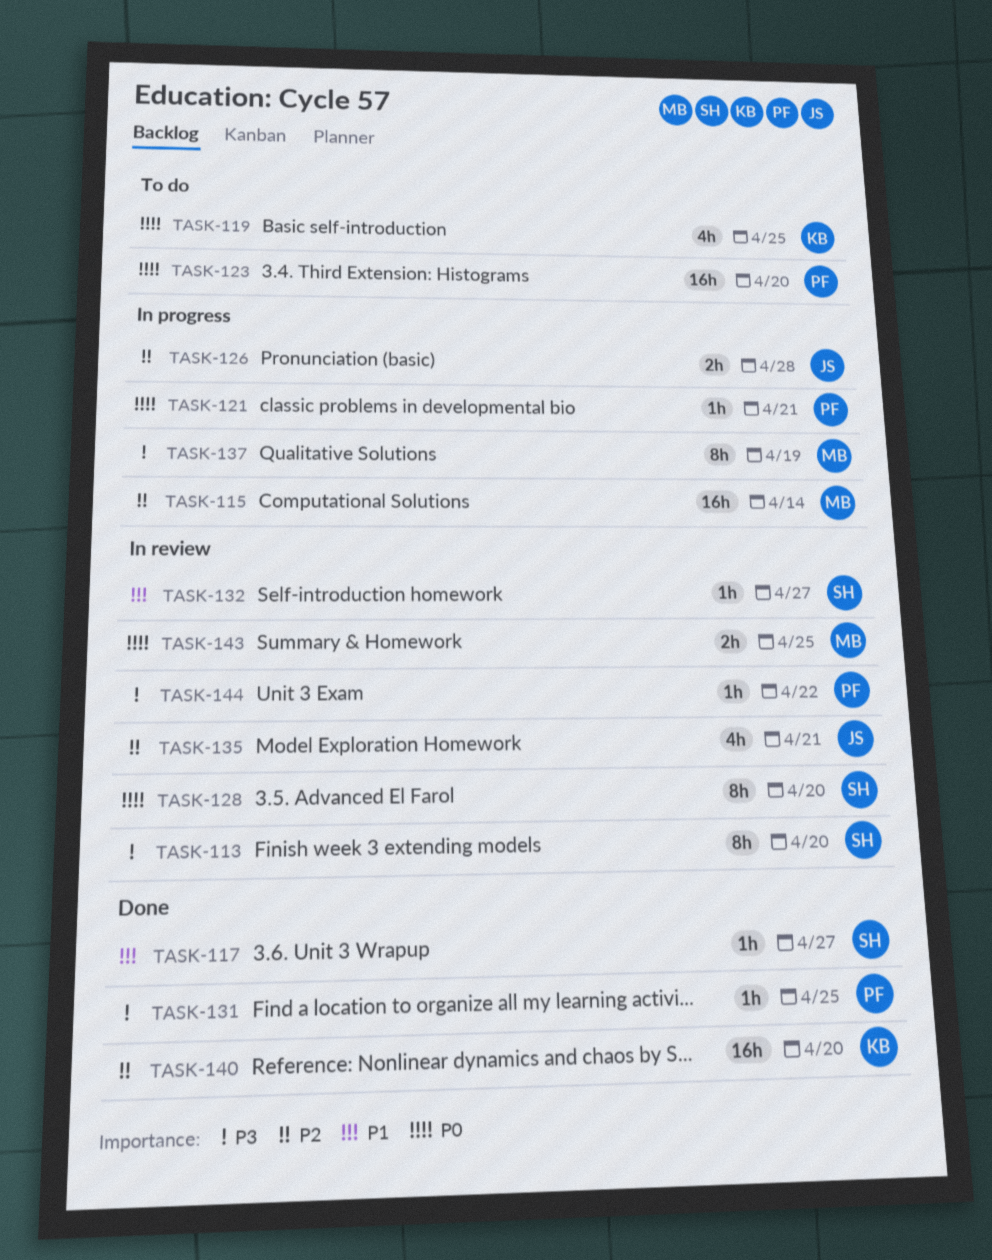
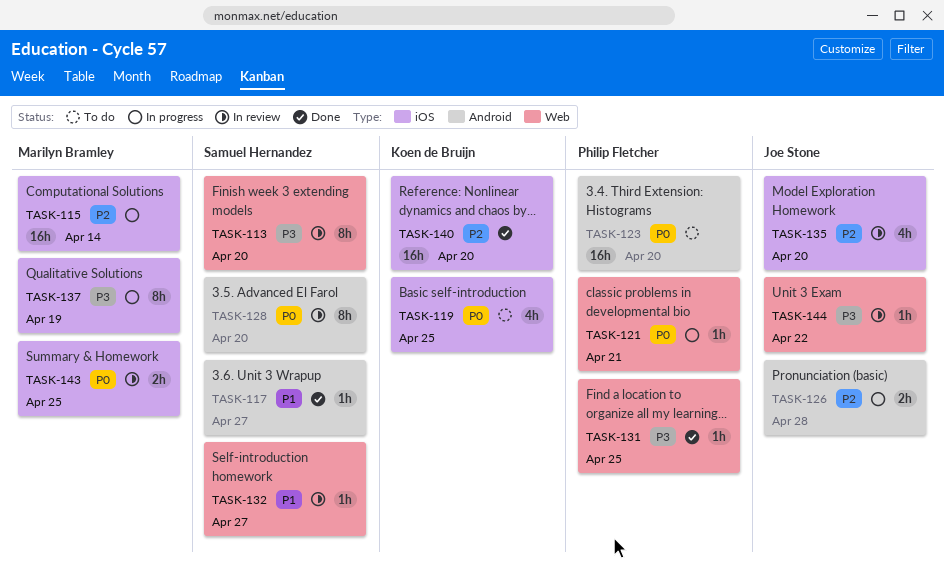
TASK-135, due: Apr 21 -> Apr 20
TASK-144, owner: Philip Fletcher -> Joe Stone

